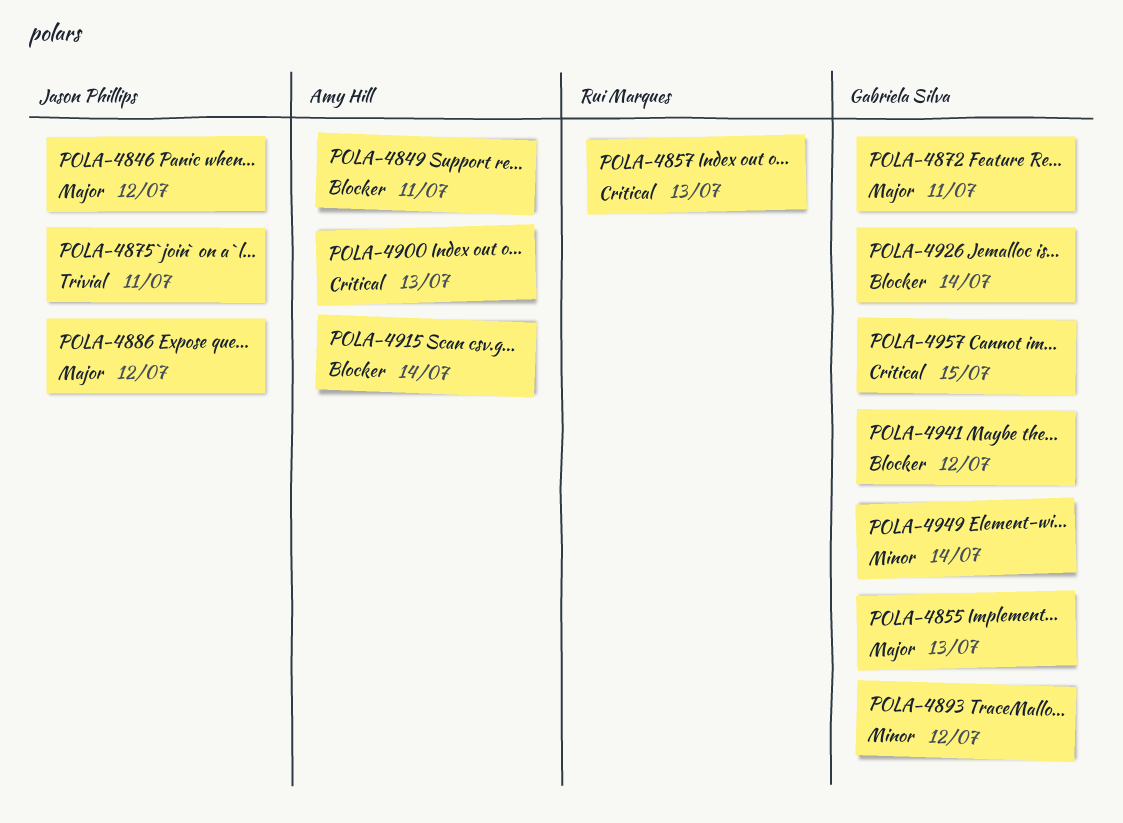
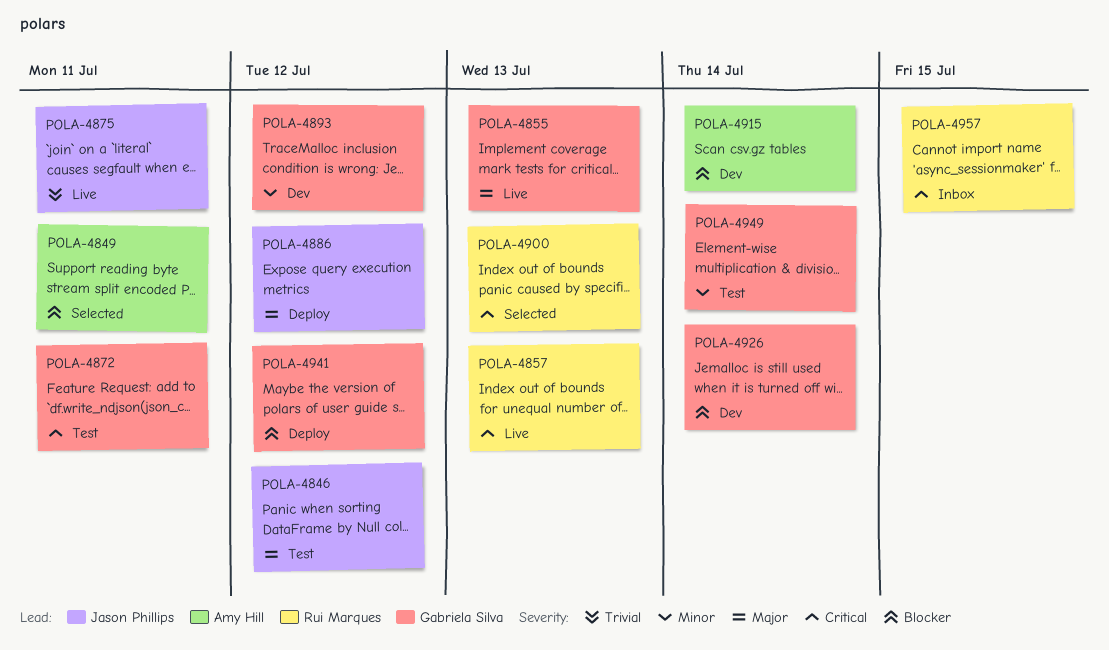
POLA-4872, priority: Major -> Critical
POLA-4900, owner: Amy Hill -> Rui Marques
POLA-4957, owner: Gabriela Silva -> Rui Marques

